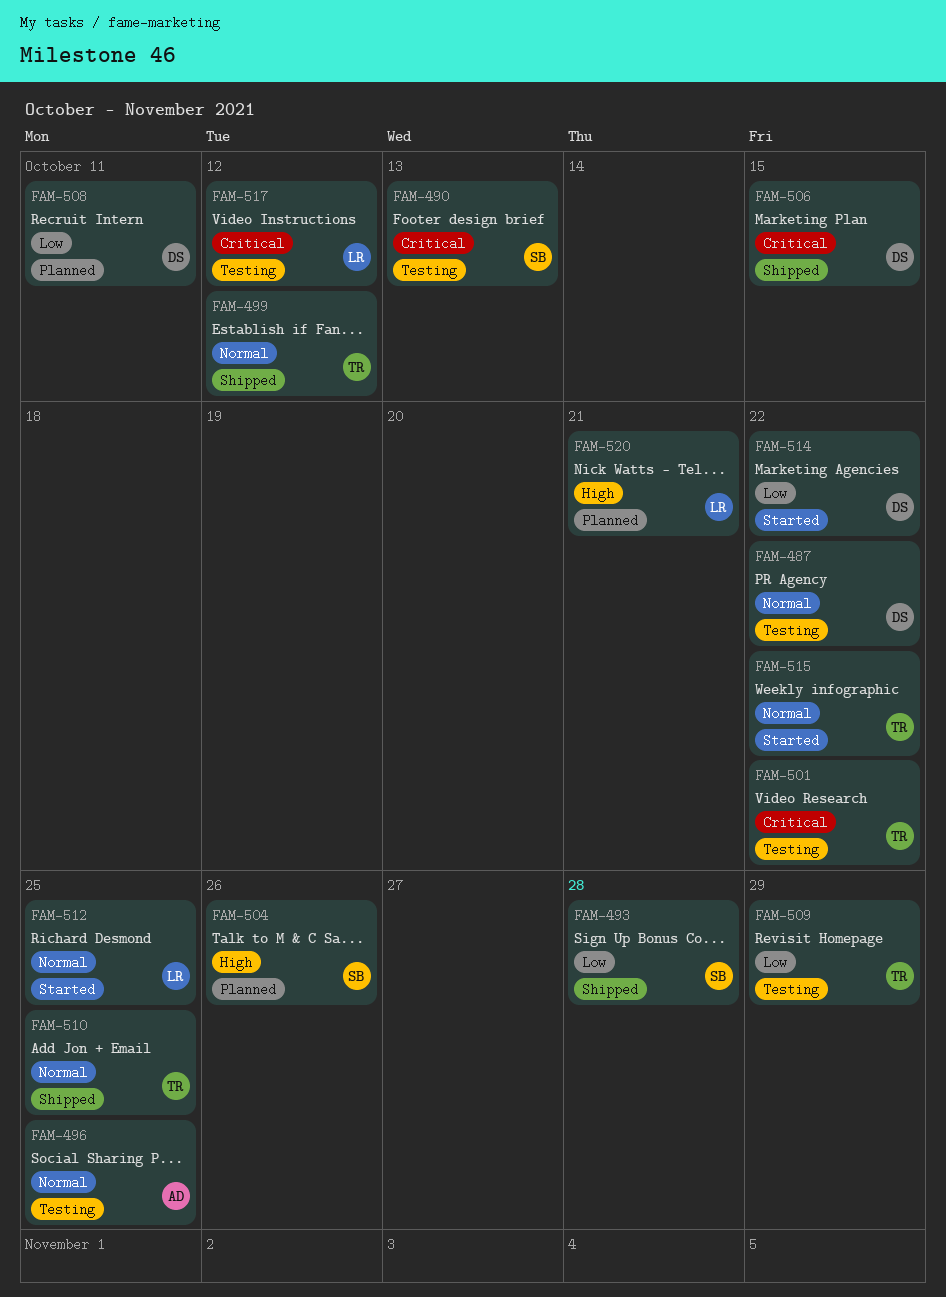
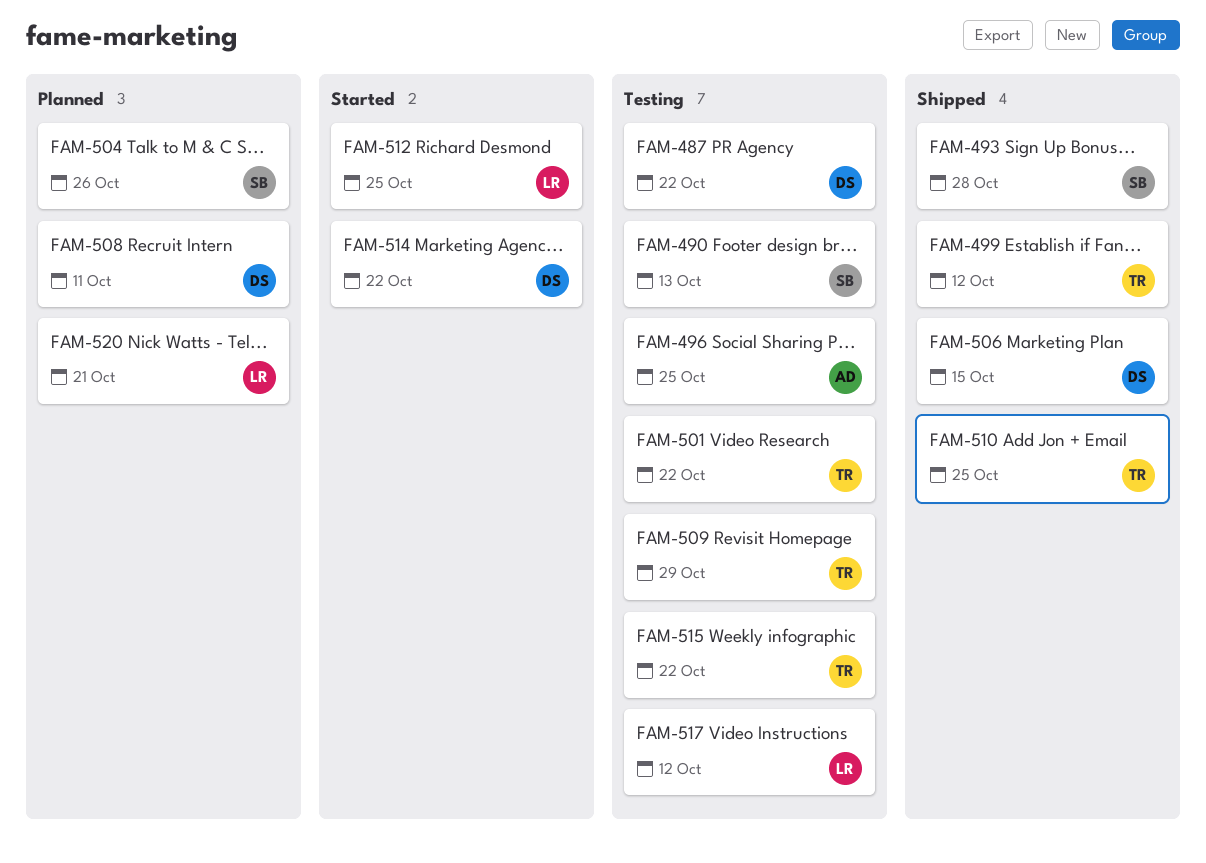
FAM-515, status: Started -> Testing

